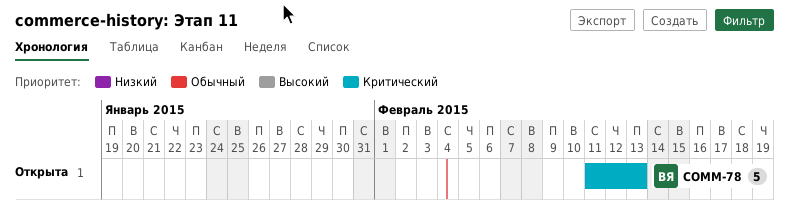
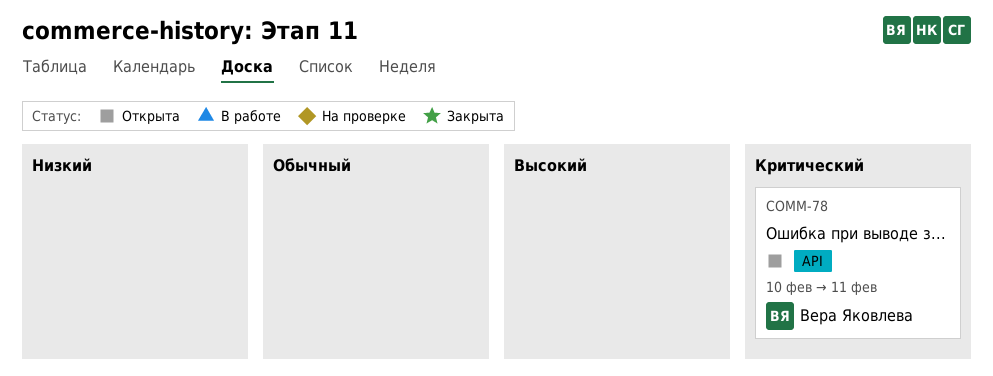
COMM-78, start: Feb 11 -> Feb 10
COMM-78, due: Feb 13 -> Feb 11

